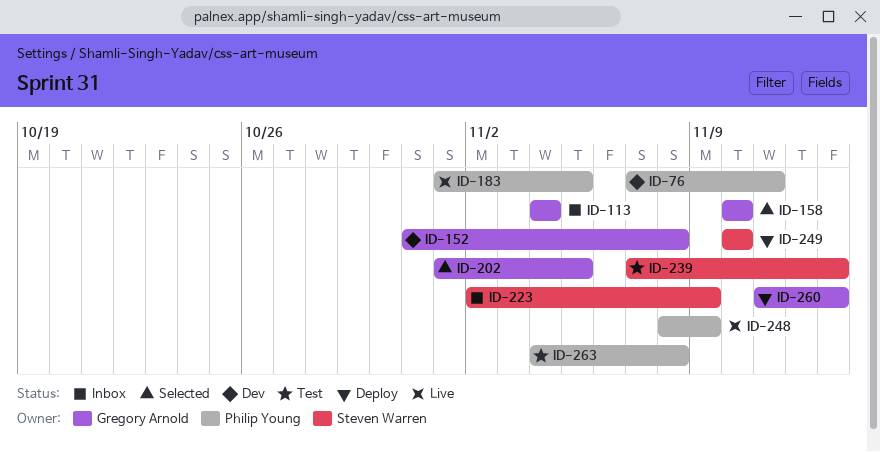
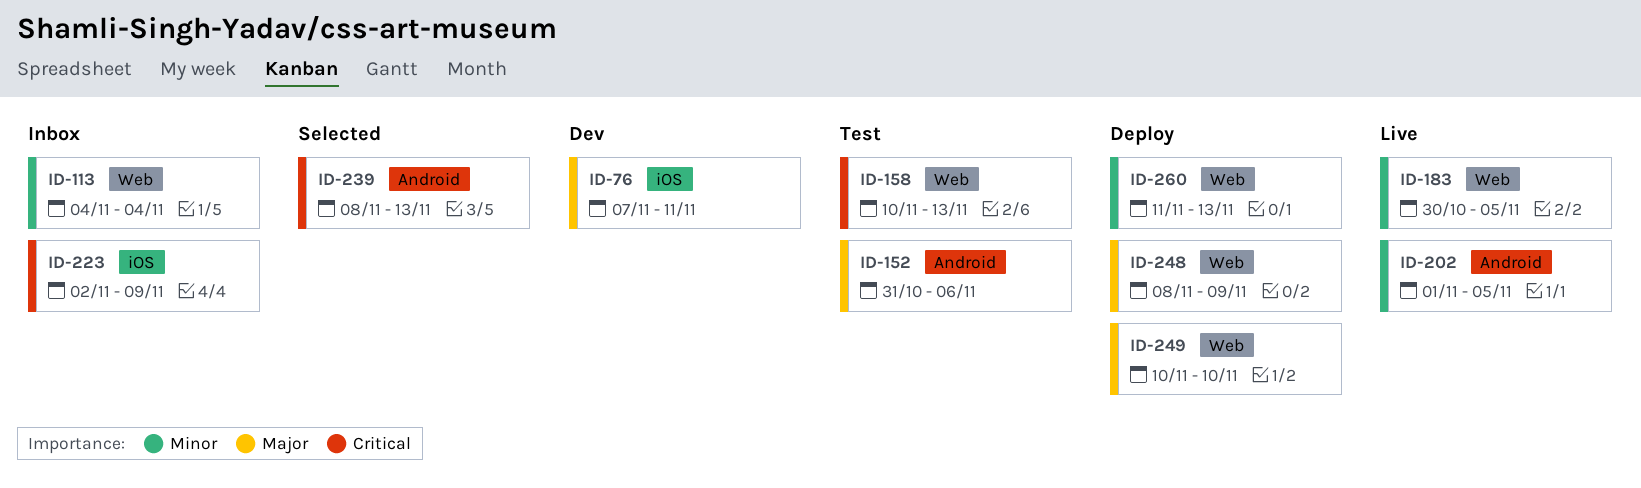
ID-152, status: Dev -> Test
ID-152, due: Nov 8 -> Nov 6
ID-158, status: Selected -> Test
ID-158, due: Nov 10 -> Nov 13
ID-183, start: Nov 1 -> Oct 30
ID-202, status: Selected -> Live
ID-239, status: Test -> Selected
ID-239, start: Nov 7 -> Nov 8
ID-248, status: Live -> Deploy
ID-263: present -> none

